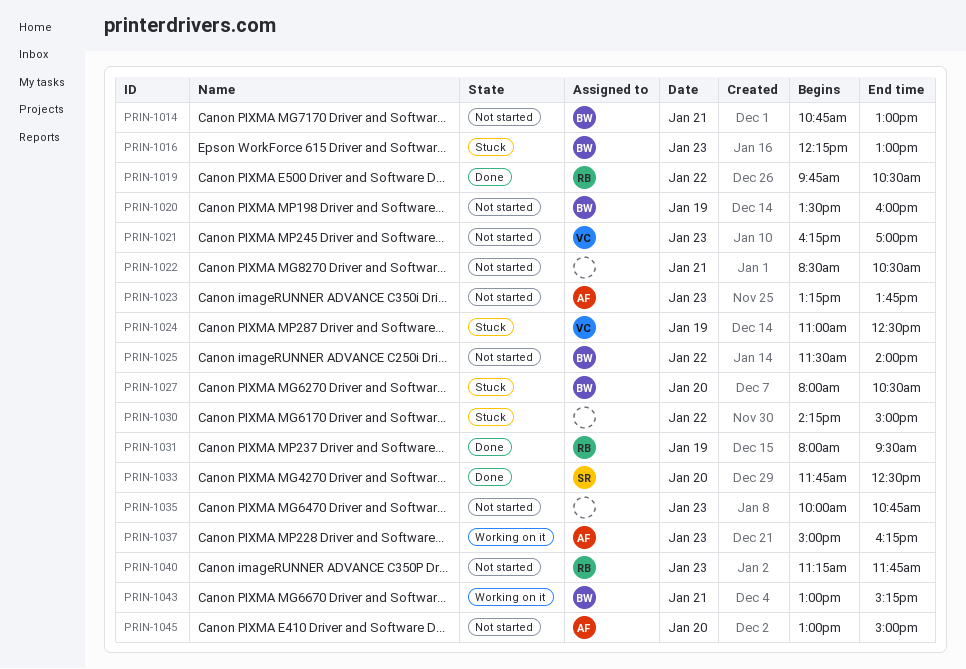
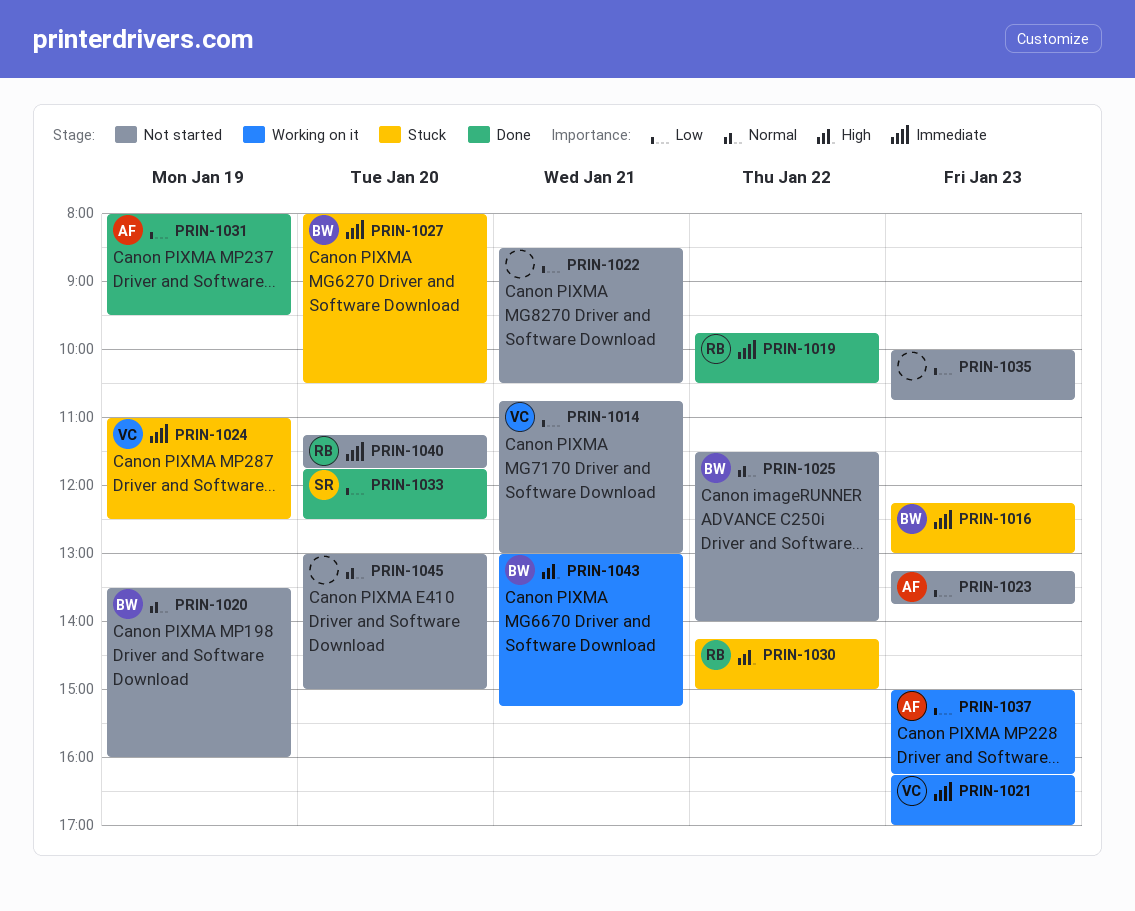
PRIN-1014, owner: BW -> VC
PRIN-1021, status: Not started -> Working on it
PRIN-1030, owner: none -> RB
PRIN-1031, owner: RB -> AF
PRIN-1040, day: Jan 23 -> Jan 20
PRIN-1045, owner: AF -> none

